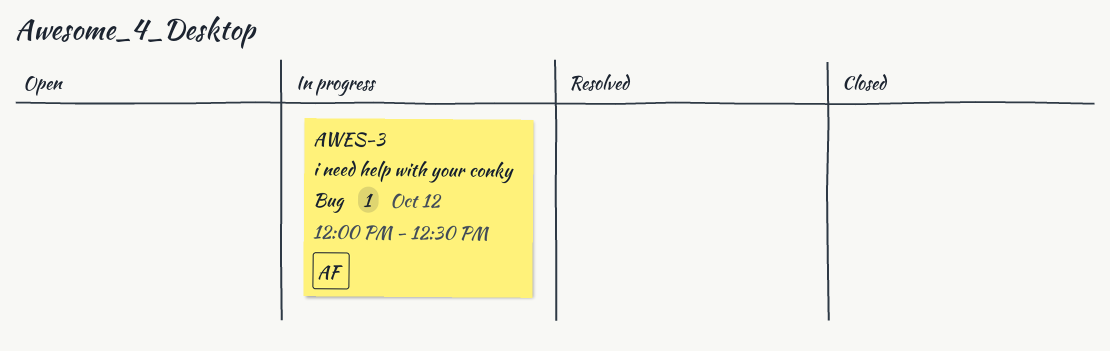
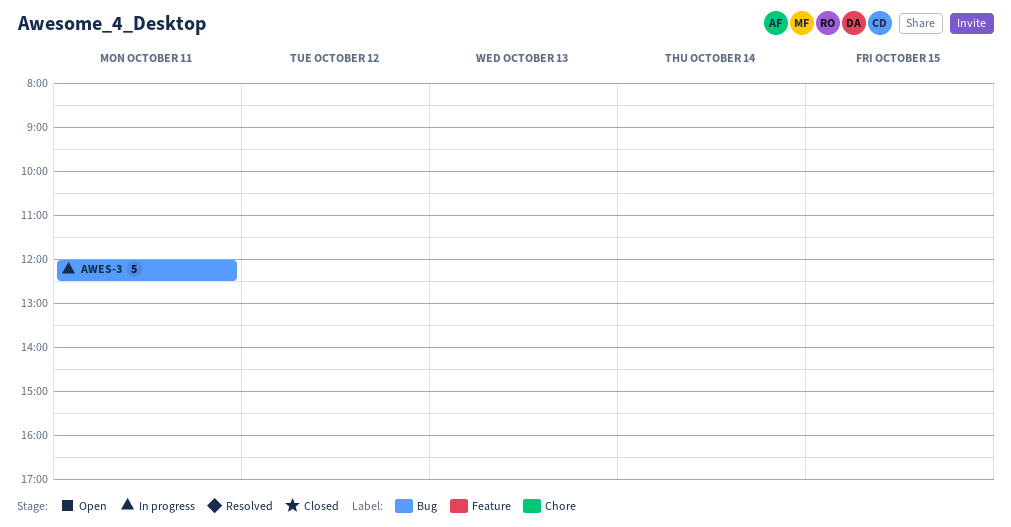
AWES-3, estimate: 1 -> 5
AWES-3, day: Oct 12 -> Oct 11

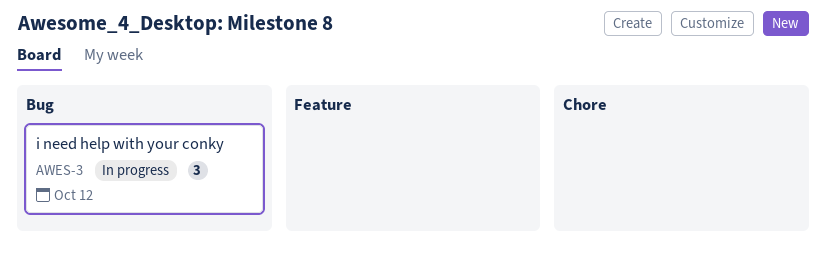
AWES-3, estimate: 5 -> 3
AWES-3, day: Oct 11 -> Oct 12

